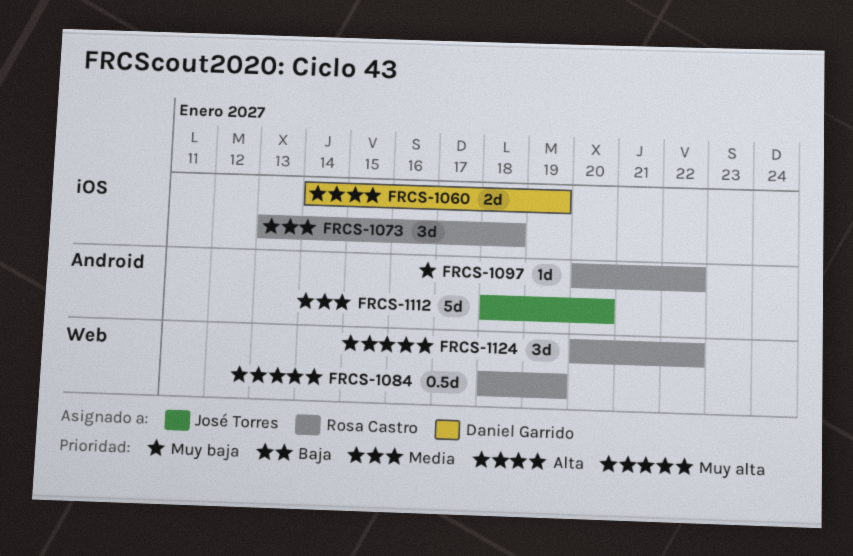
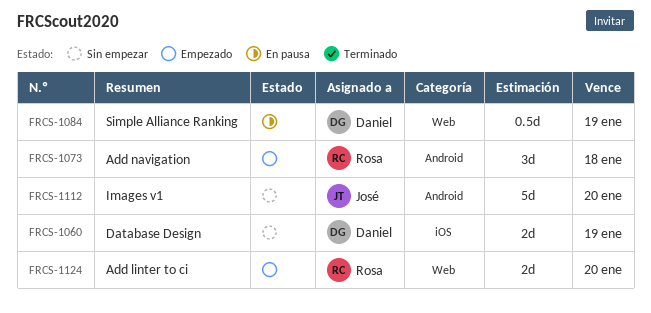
FRCS-1073, label: iOS -> Android
FRCS-1084, owner: Rosa Castro -> Daniel Garrido
FRCS-1097: present -> none
FRCS-1124, estimate: 3d -> 2d
FRCS-1124, due: Jan 22 -> Jan 20

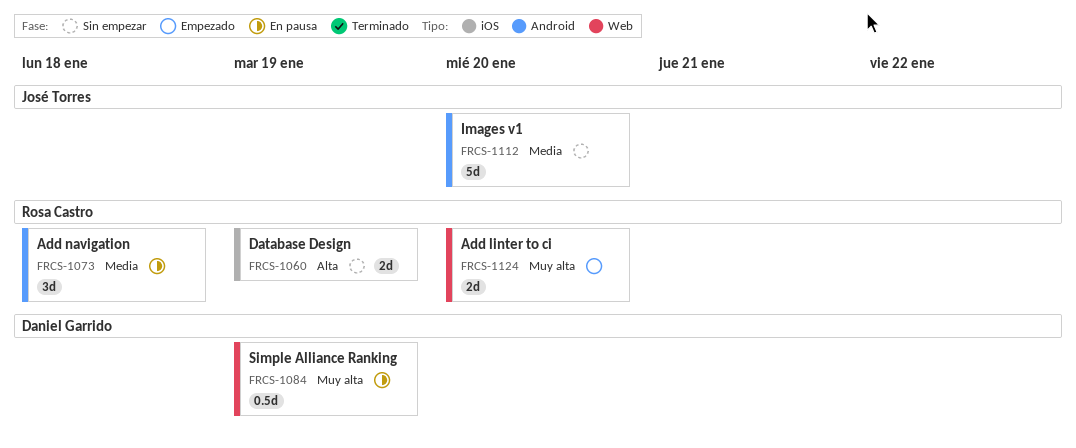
FRCS-1060, owner: Daniel Garrido -> Rosa Castro
FRCS-1073, status: Empezado -> En pausa

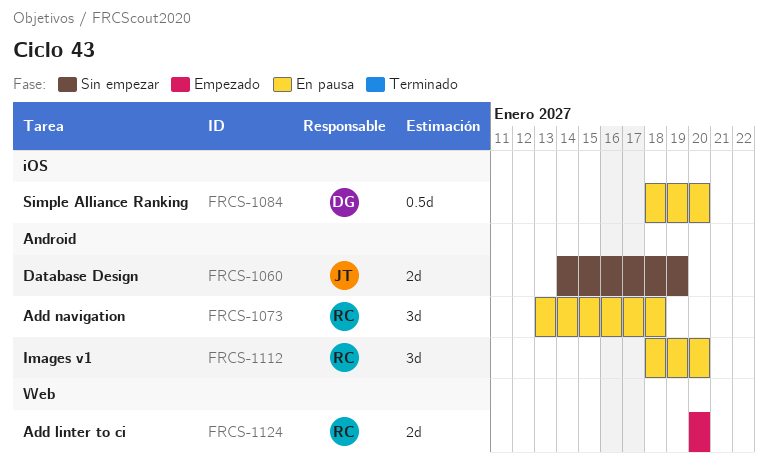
FRCS-1060, owner: Rosa Castro -> José Torres
FRCS-1060, label: iOS -> Android
FRCS-1084, label: Web -> iOS
FRCS-1084, due: Jan 19 -> Jan 20
FRCS-1112, status: Sin empezar -> En pausa
FRCS-1112, owner: José Torres -> Rosa Castro
FRCS-1112, estimate: 5d -> 3d

